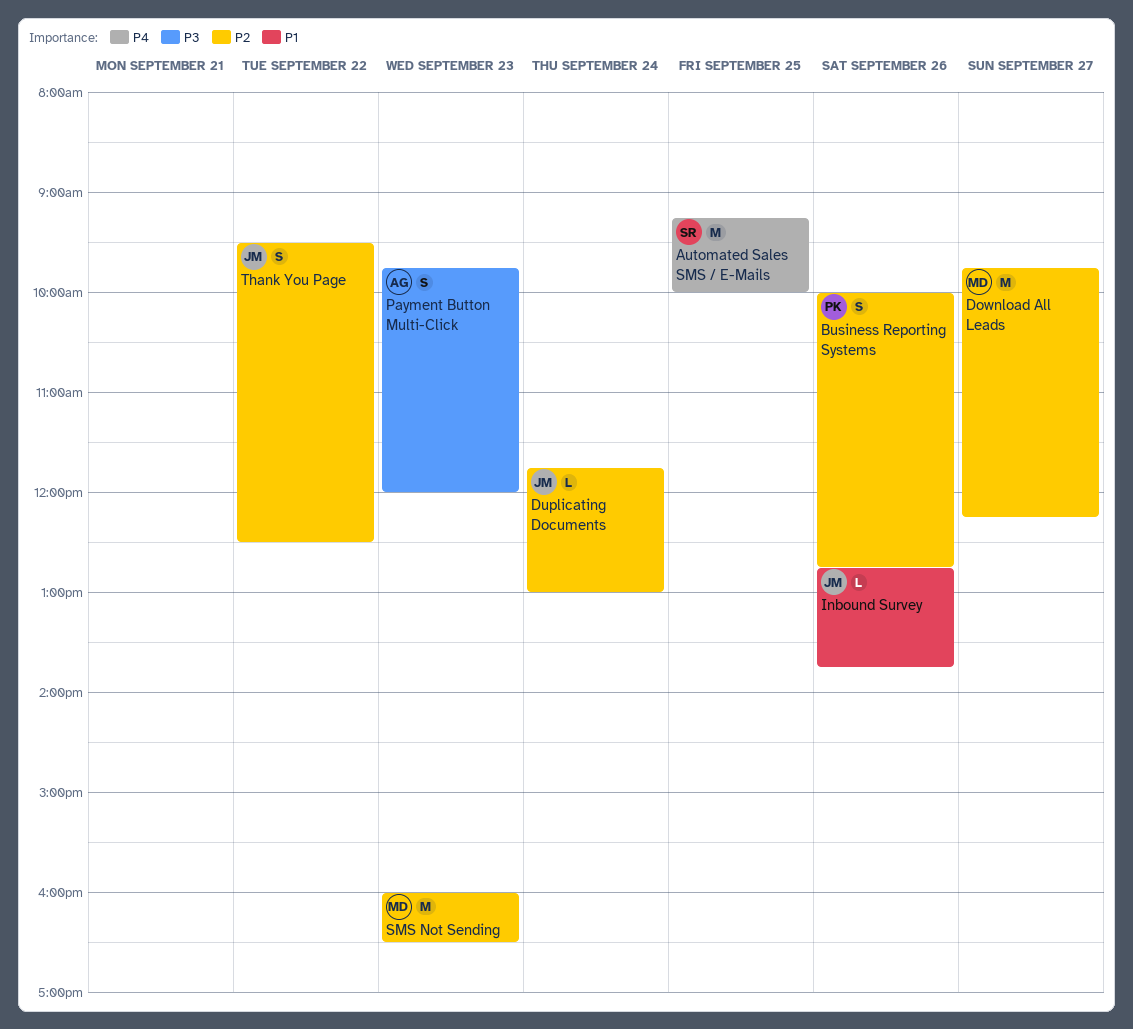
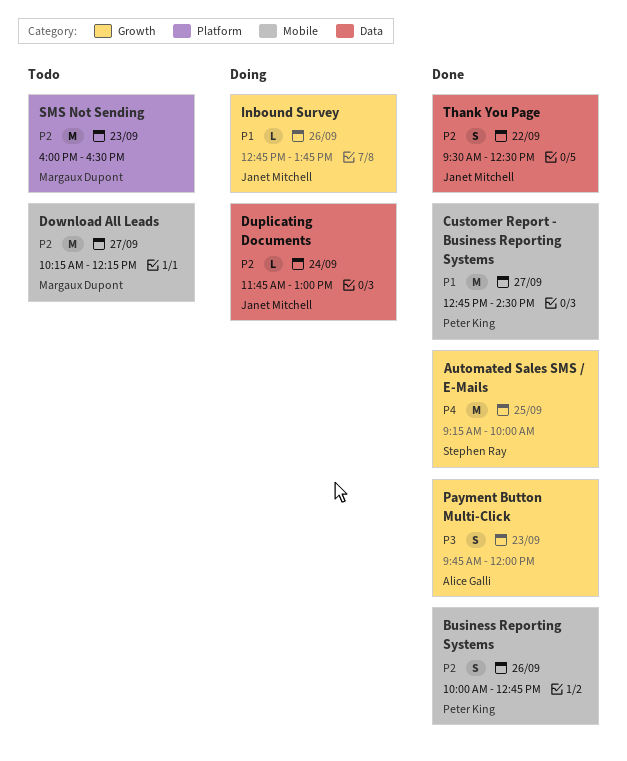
Customer Report - Business Reporting Systems: none -> present
Download All Leads, begins: 09:45 -> 10:15

